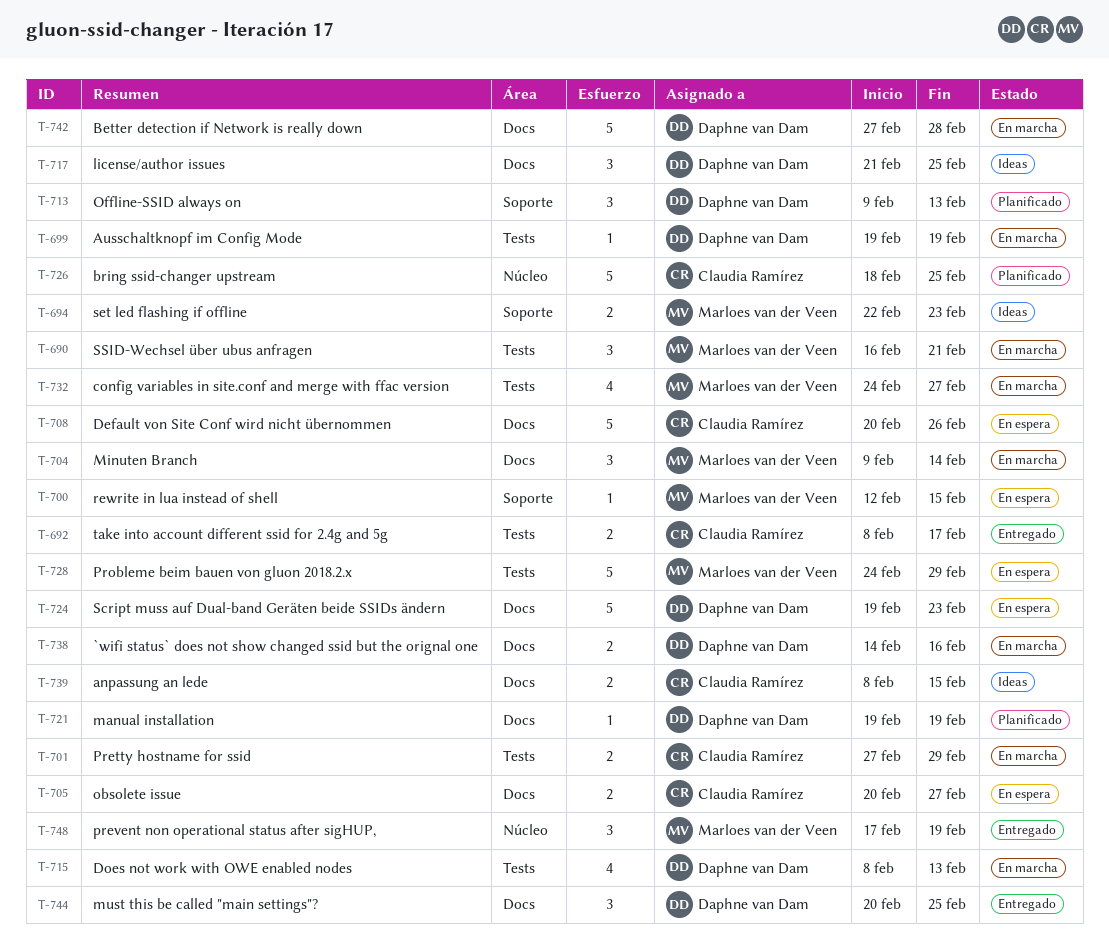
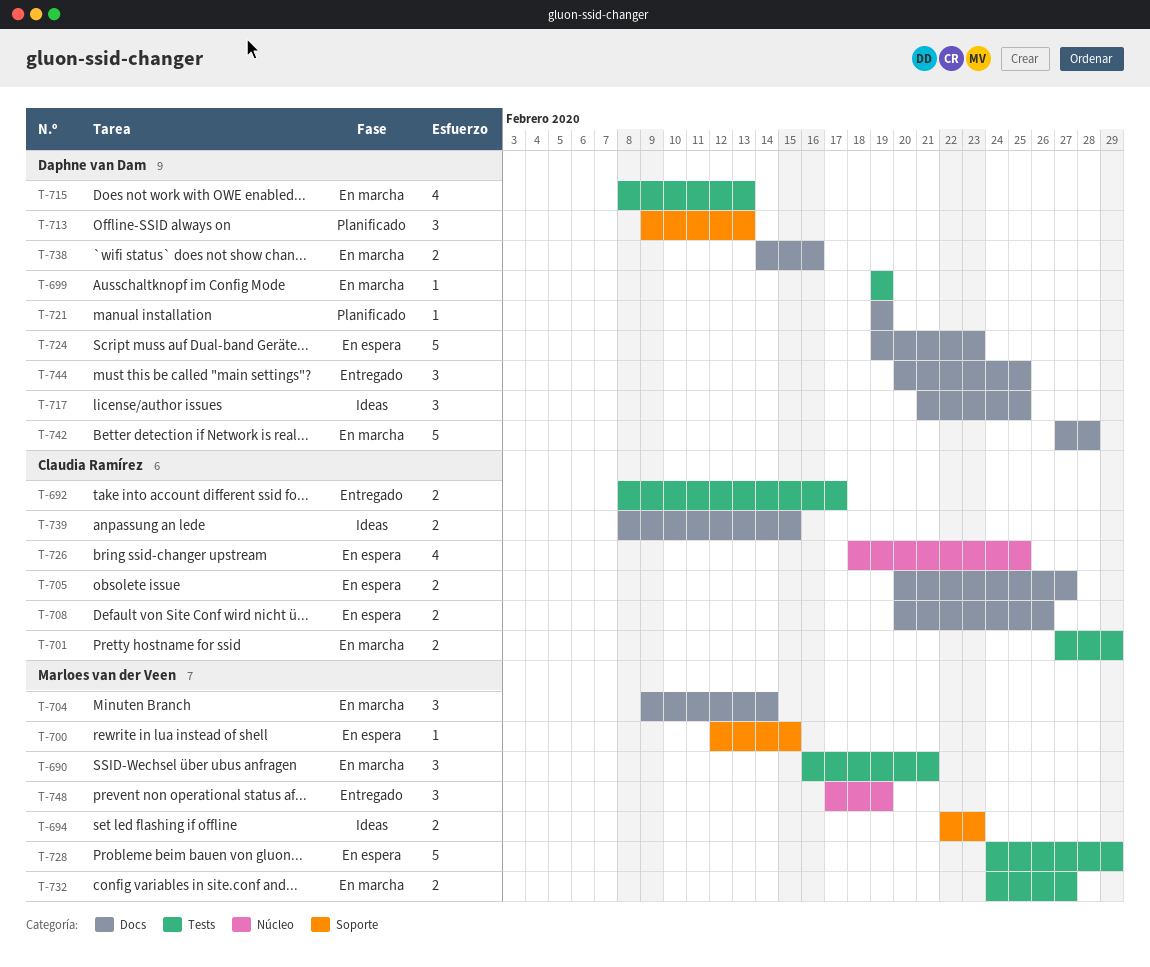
T-708, estimate: 5 -> 2
T-726, status: Planificado -> En espera
T-726, estimate: 5 -> 4
T-732, estimate: 4 -> 2

